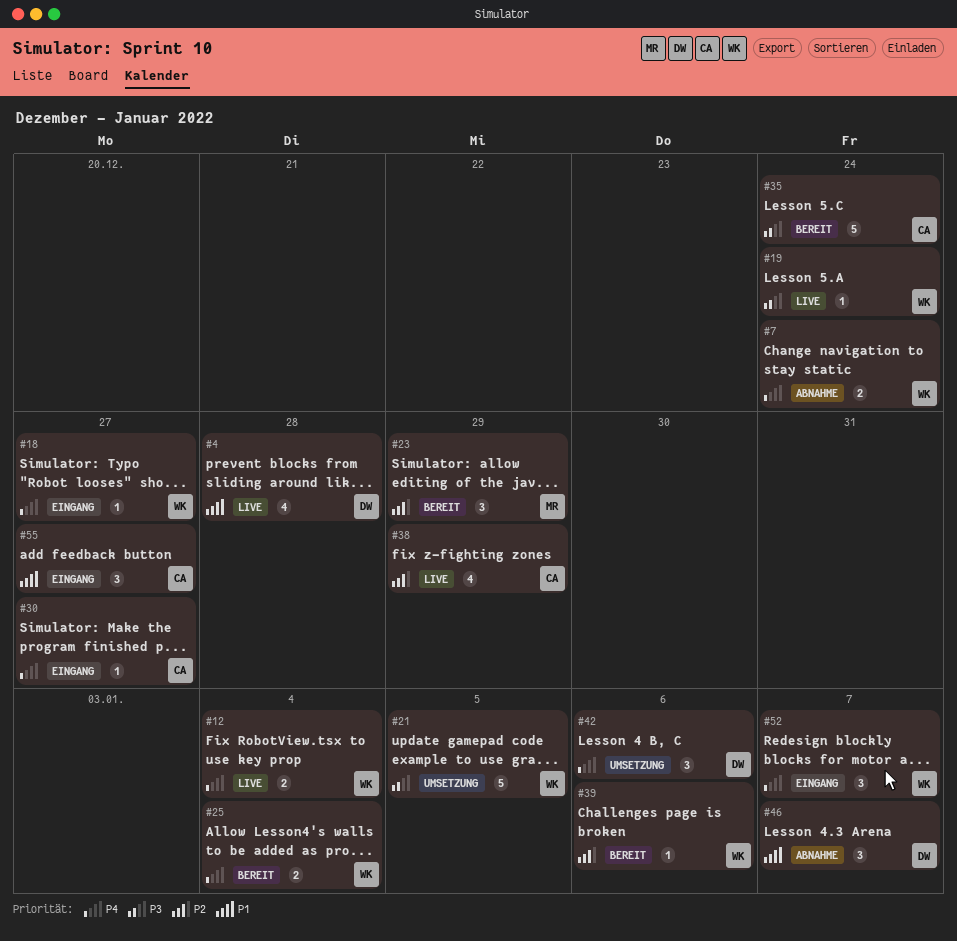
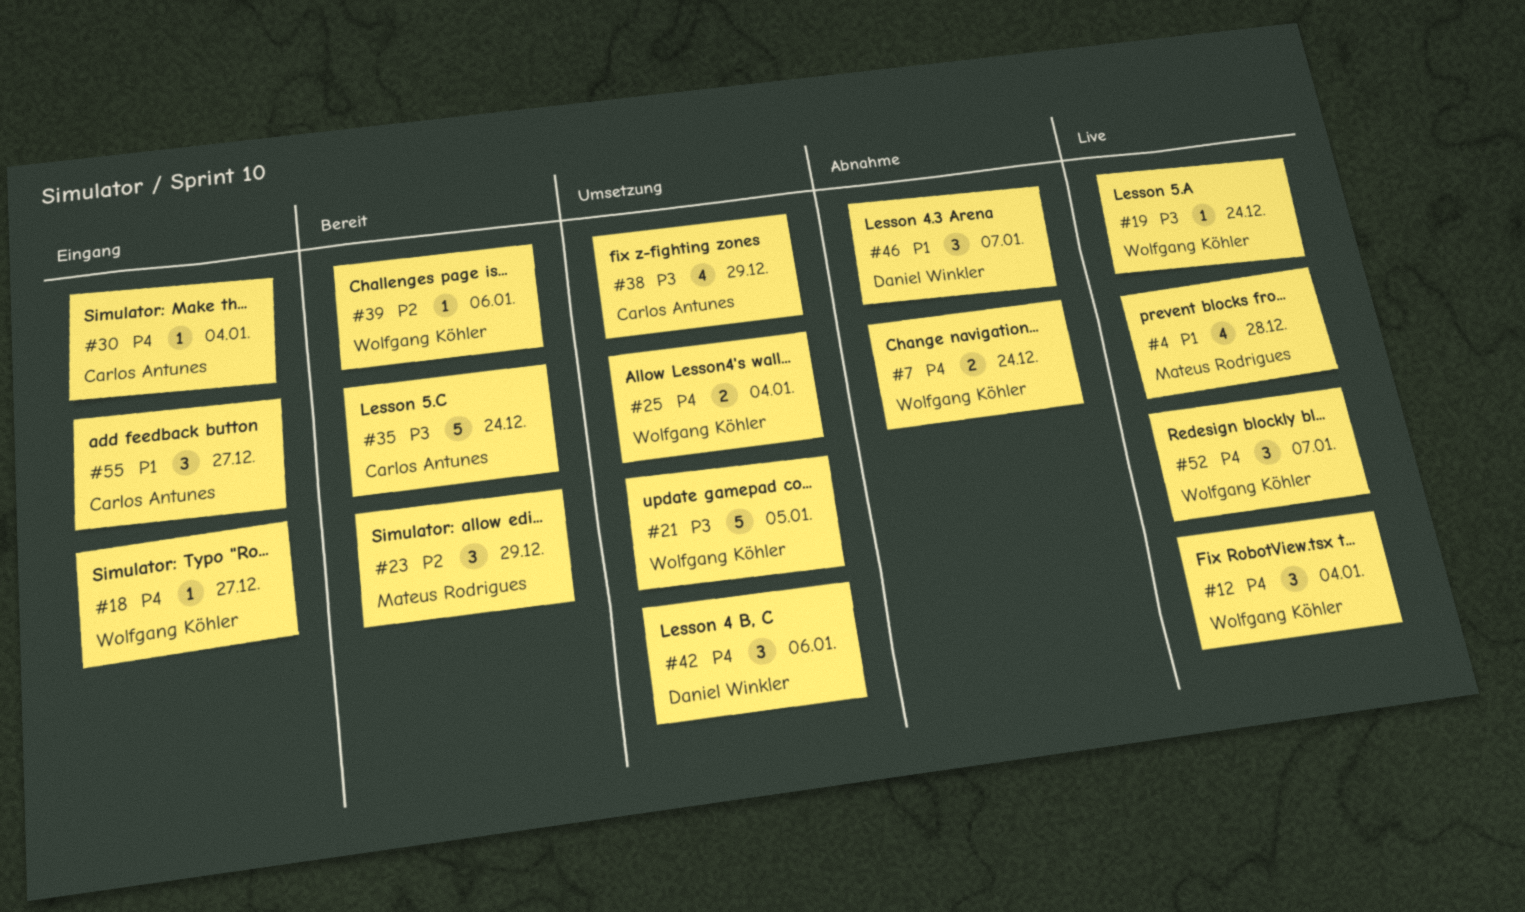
#4, owner: Daniel Winkler -> Mateus Rodrigues
#12, estimate: 2 -> 3
#25, status: Bereit -> Umsetzung
#30, due: Dec 27 -> Jan 4
#38, status: Live -> Umsetzung
#38, priority: P2 -> P3
#52, status: Eingang -> Live

